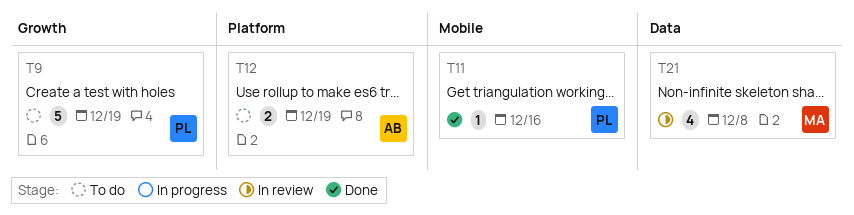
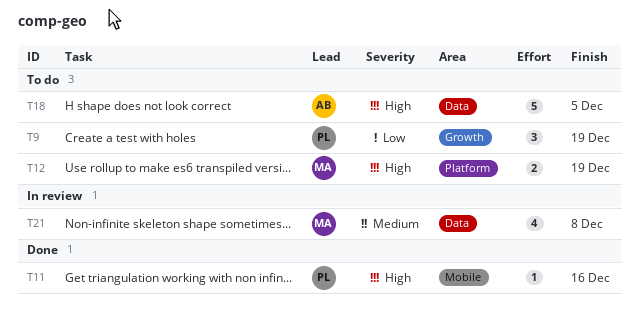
T9, estimate: 5 -> 3
T12, owner: AB -> MA
T18: none -> present

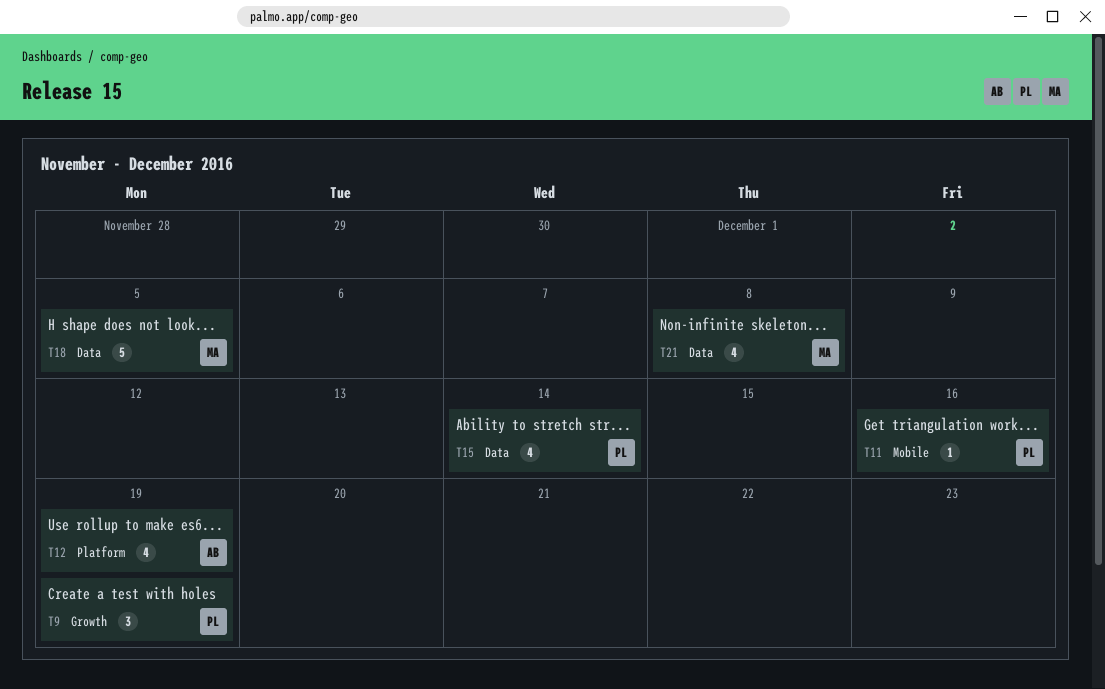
T12, owner: MA -> AB
T12, estimate: 2 -> 4
T15: none -> present
T18, owner: AB -> MA

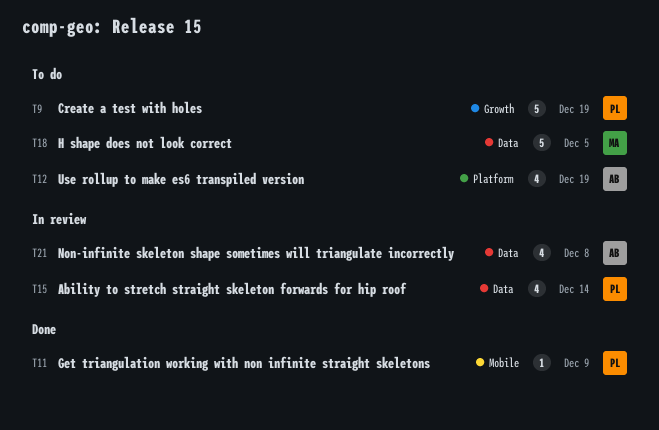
T9, estimate: 3 -> 5
T11, due: Dec 16 -> Dec 9
T21, owner: MA -> AB

